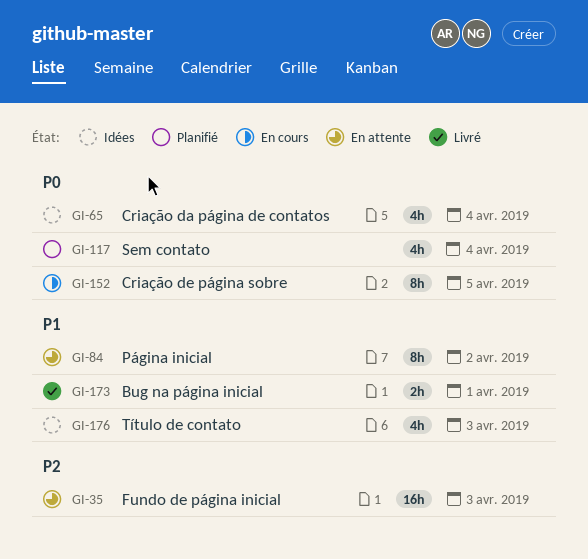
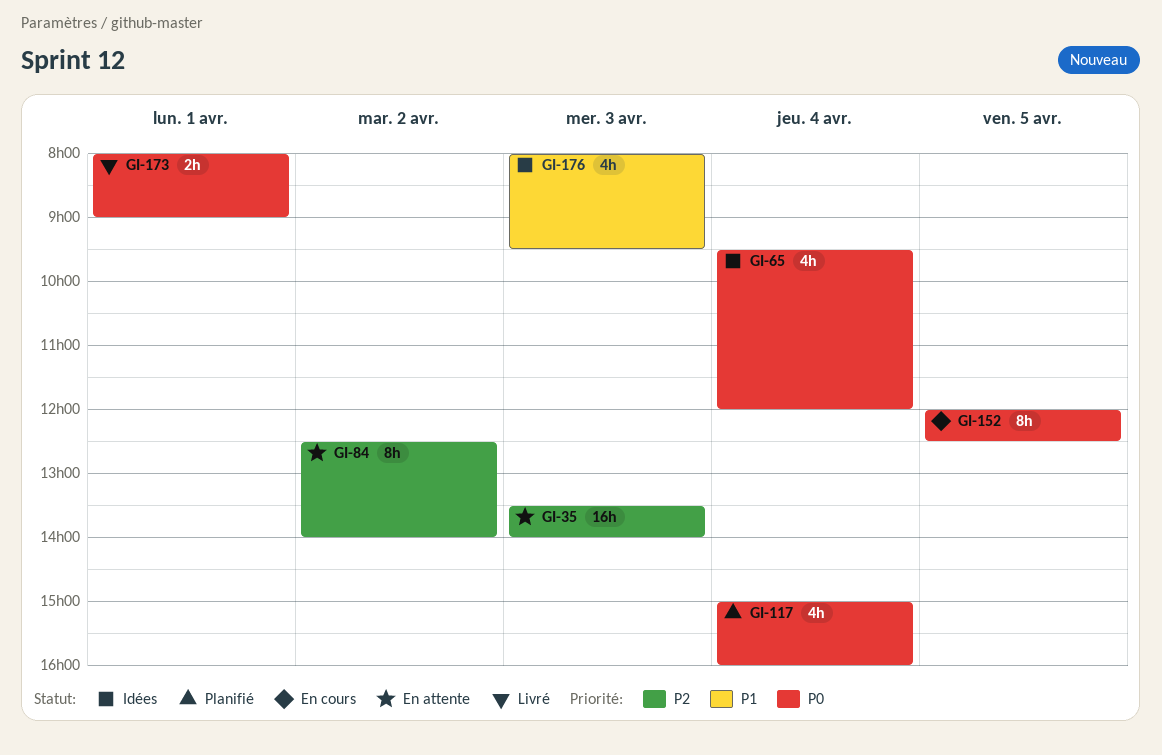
GI-84, priority: P1 -> P2
GI-173, priority: P1 -> P0

